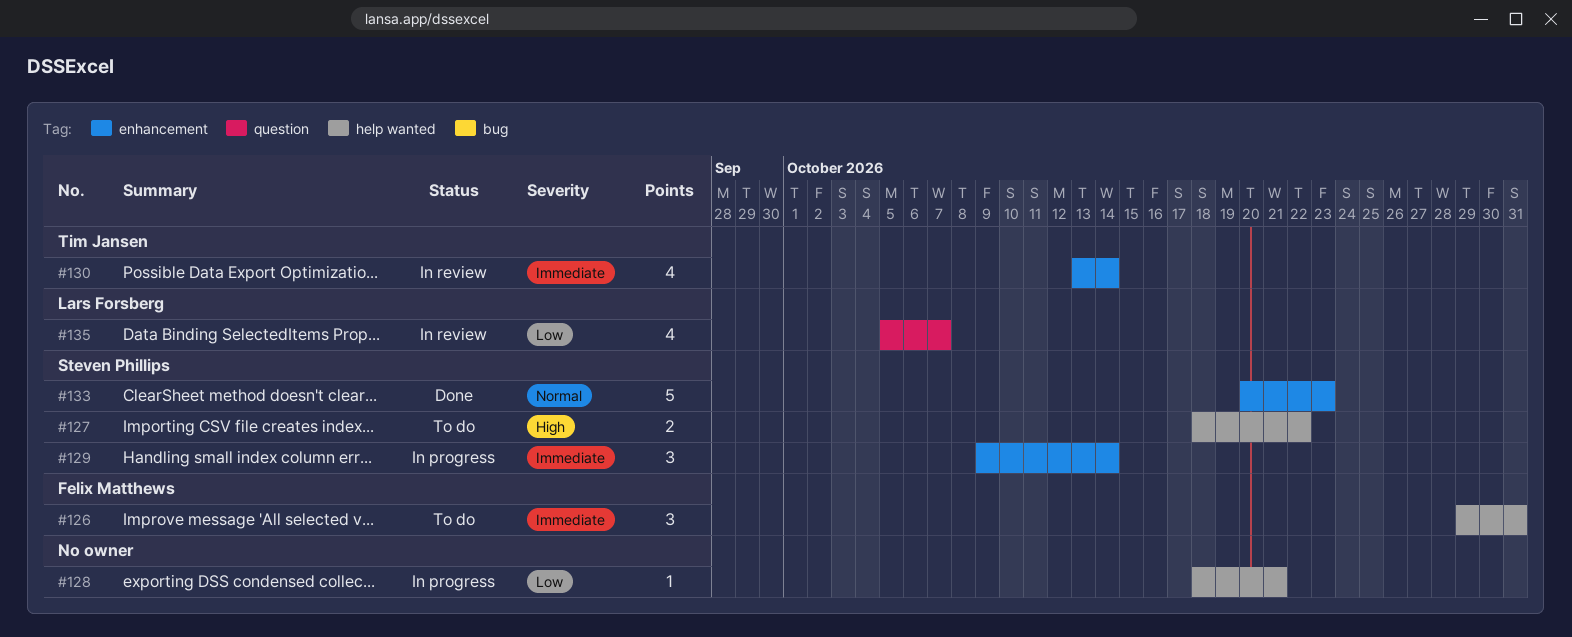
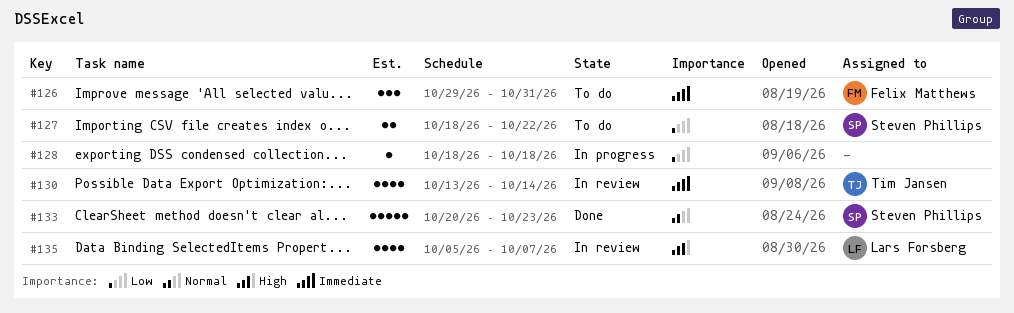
#127, priority: High -> Low
#128, due: Oct 21 -> Oct 18
#129: present -> none
#135, priority: Low -> High

